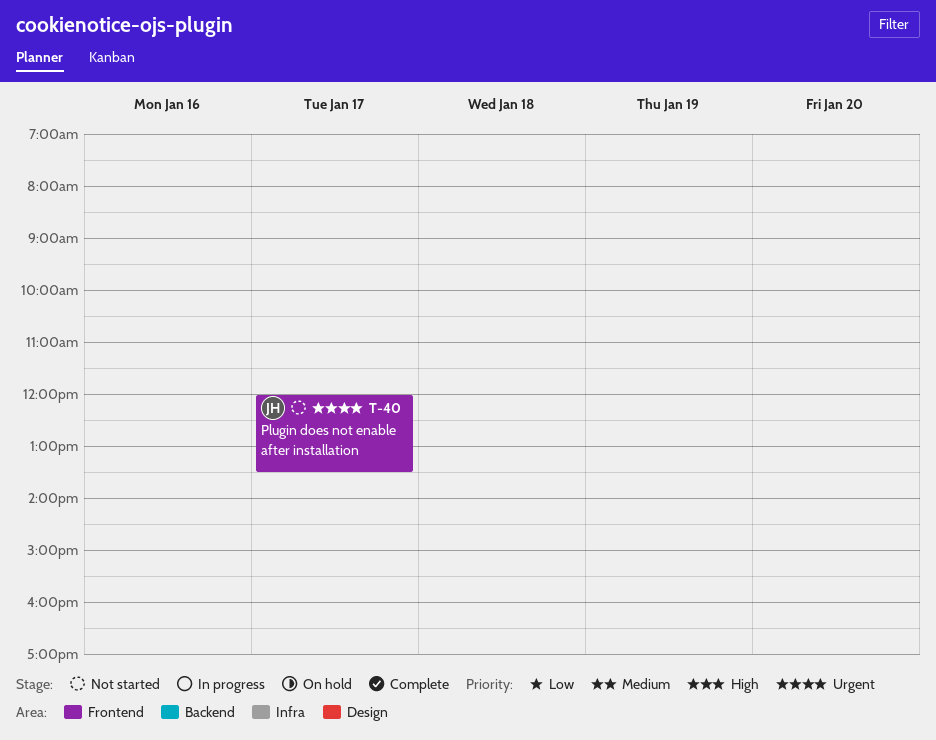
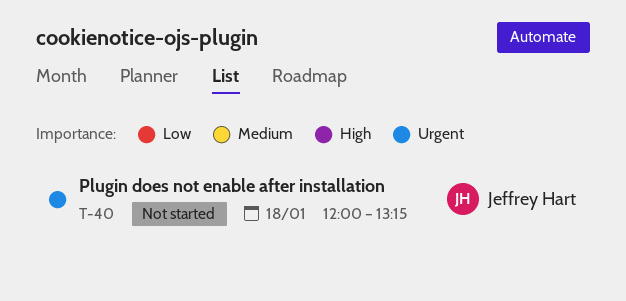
T-40, day: Jan 17 -> Jan 18
T-40, ends: 13:30 -> 13:15

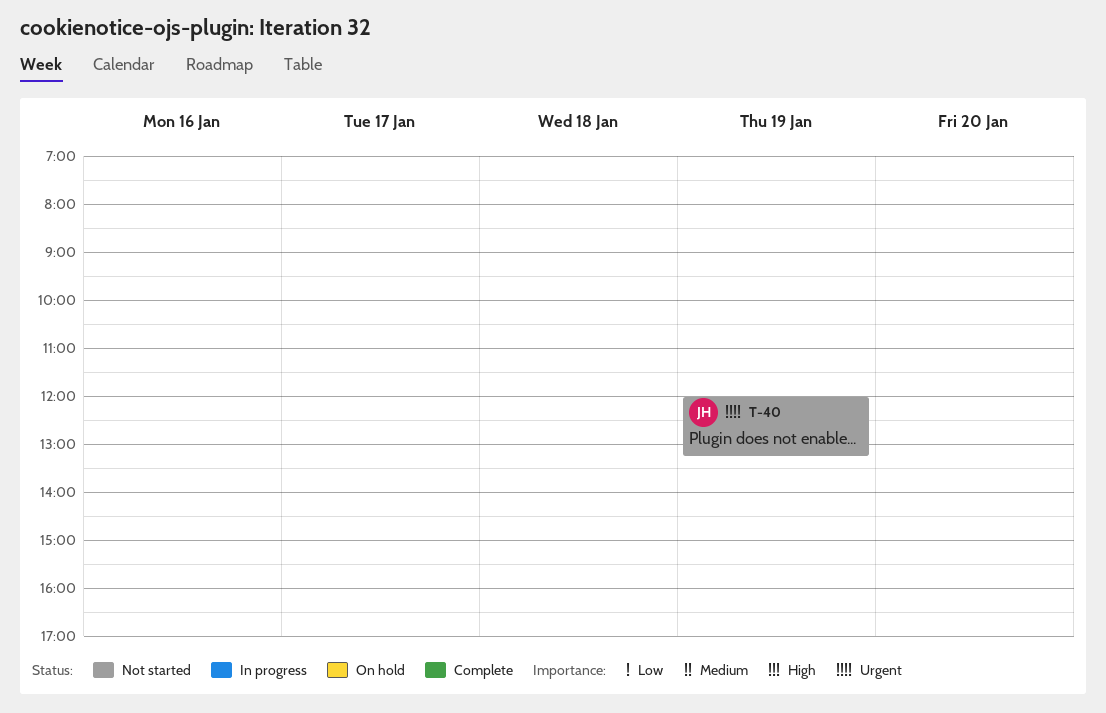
T-40, day: Jan 18 -> Jan 19

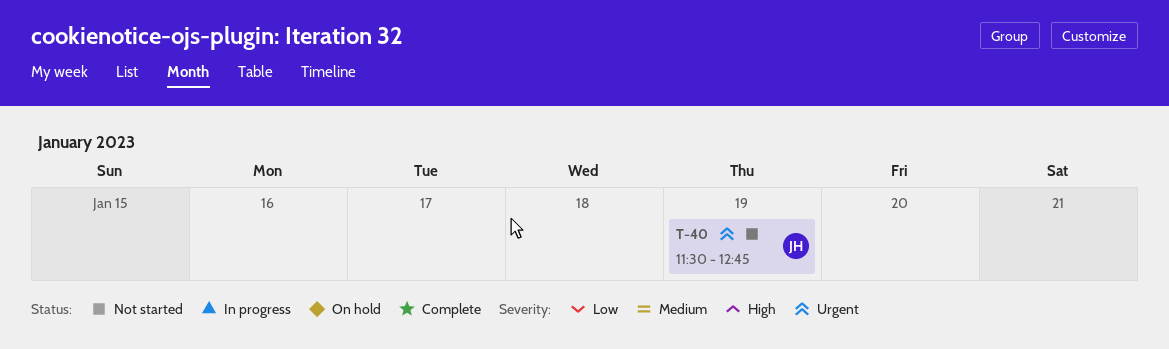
T-40, begins: 12:00 -> 11:30
T-40, ends: 13:15 -> 12:45

